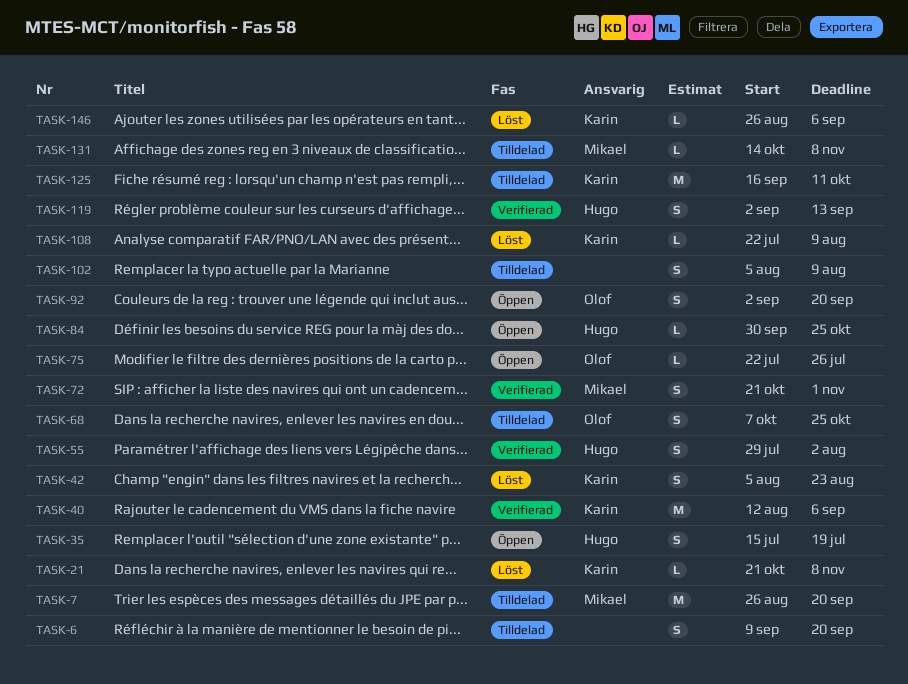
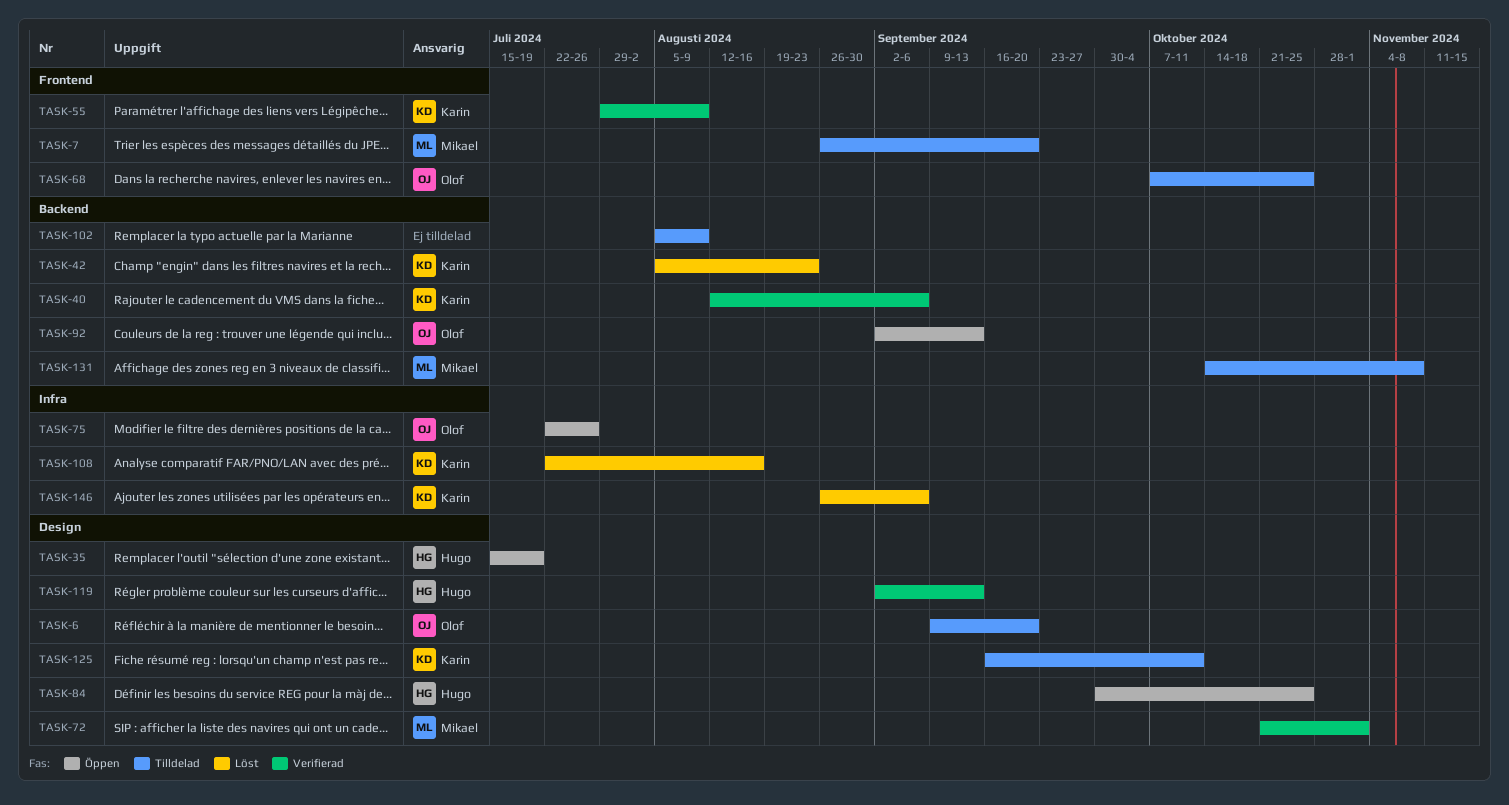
TASK-6, owner: none -> Olof
TASK-21: present -> none
TASK-55, owner: Hugo -> Karin
TASK-55, due: Aug 2 -> Aug 9
TASK-92, due: Sep 20 -> Sep 13
TASK-108, due: Aug 9 -> Aug 16

